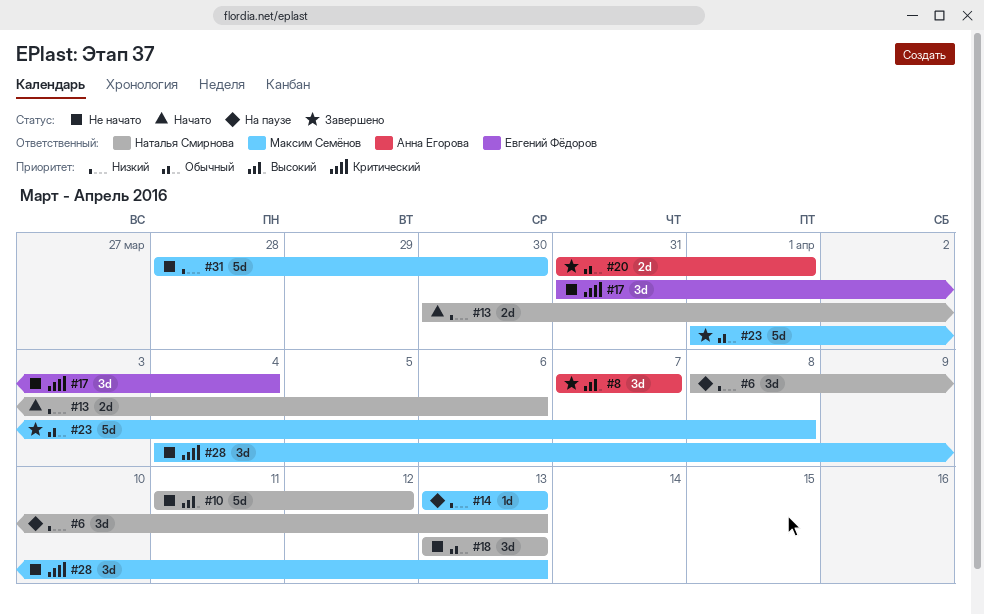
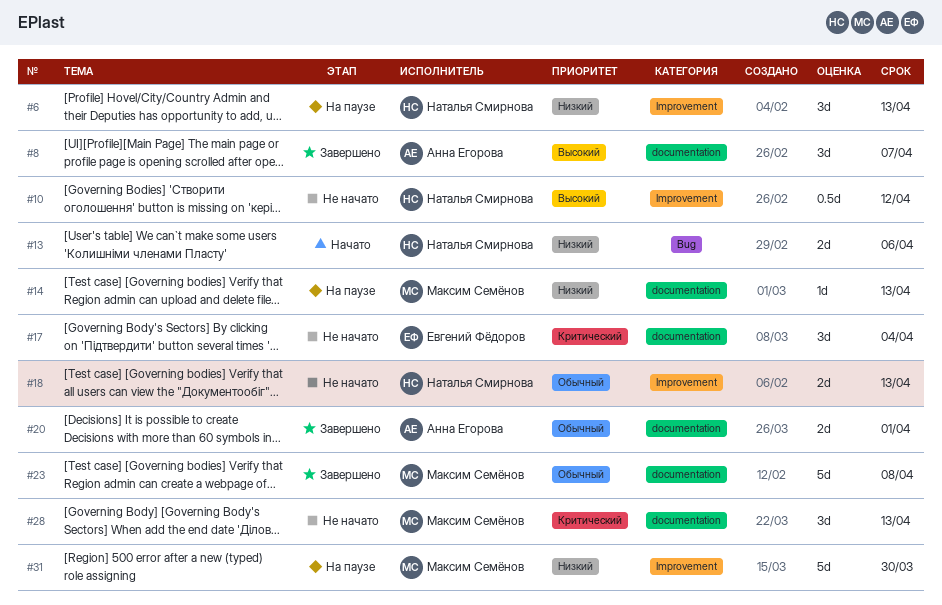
#10, estimate: 5d -> 0.5d
#18, estimate: 3d -> 2d
#31, status: Не начато -> На паузе

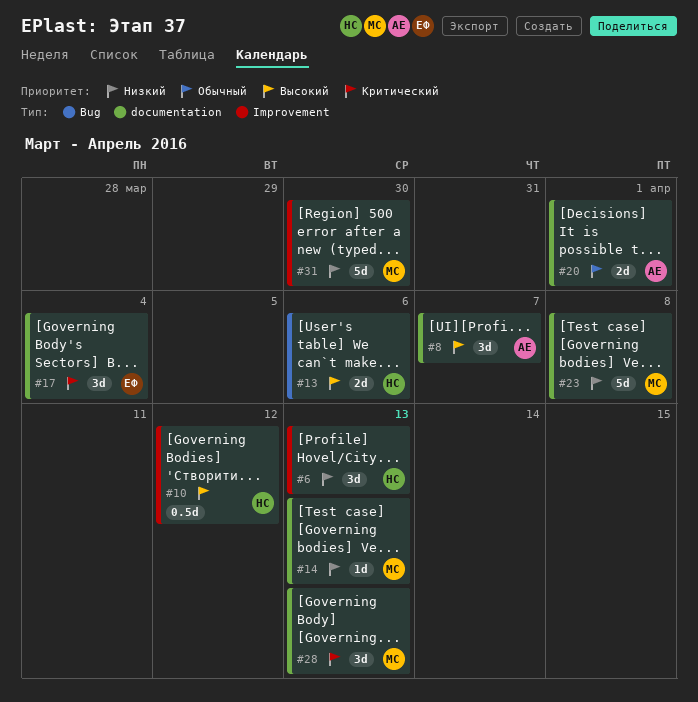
#13, priority: Низкий -> Высокий
#18: present -> none
#23, priority: Обычный -> Низкий

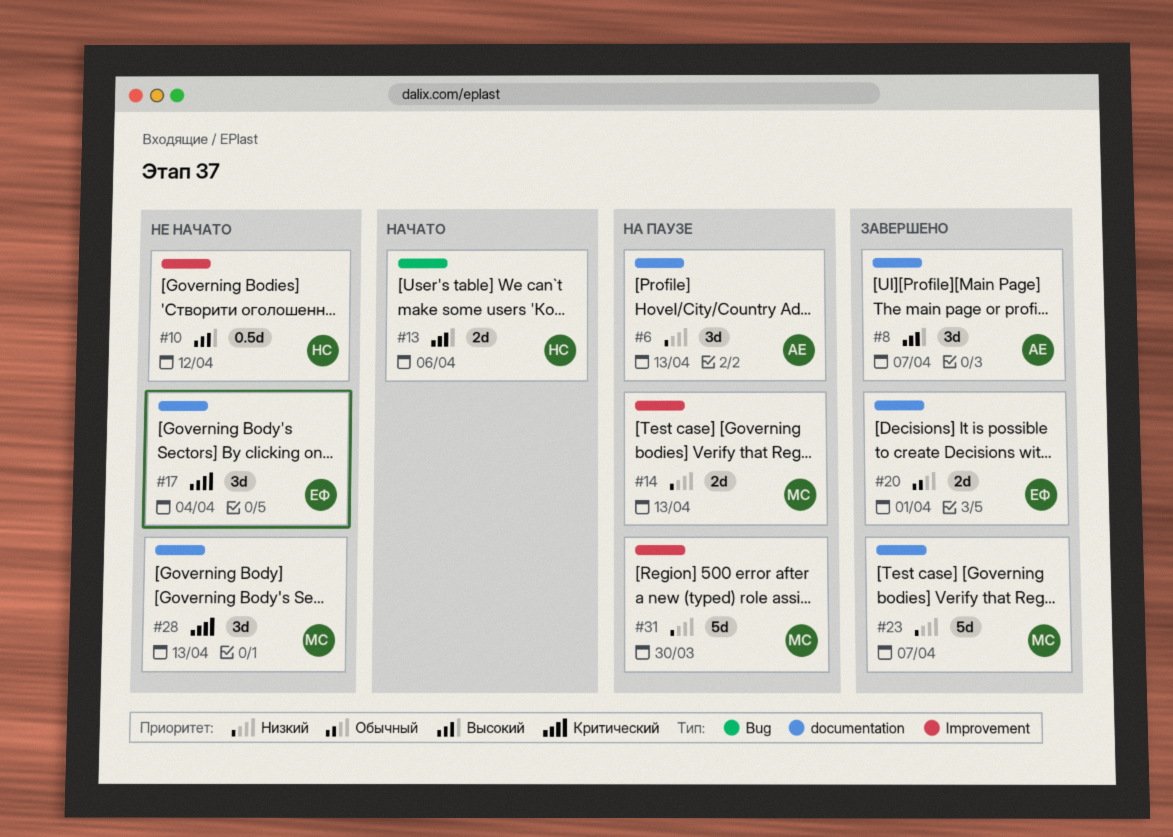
#6, owner: НС -> АЕ
#6, label: Improvement -> documentation
#14, label: documentation -> Improvement
#14, estimate: 1d -> 2d
#20, owner: АЕ -> ЕФ
#23, due: Apr 8 -> Apr 7

